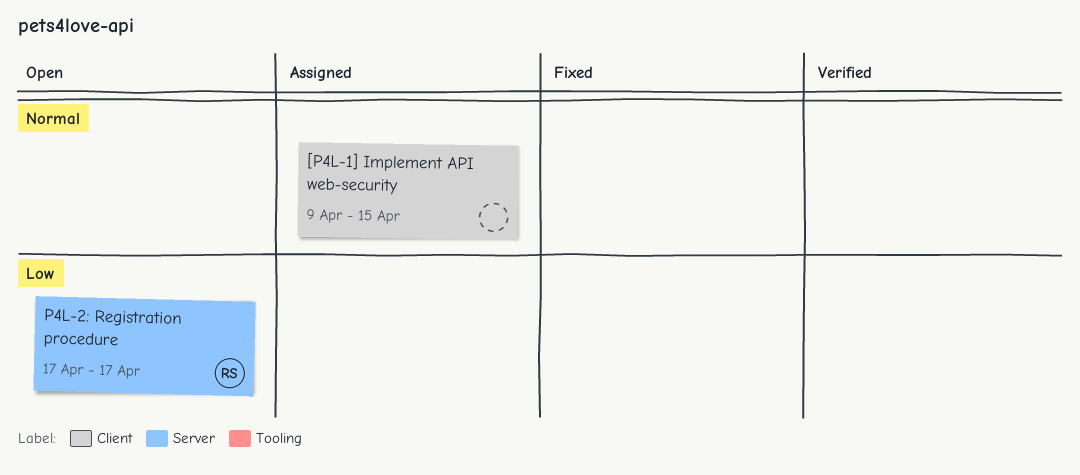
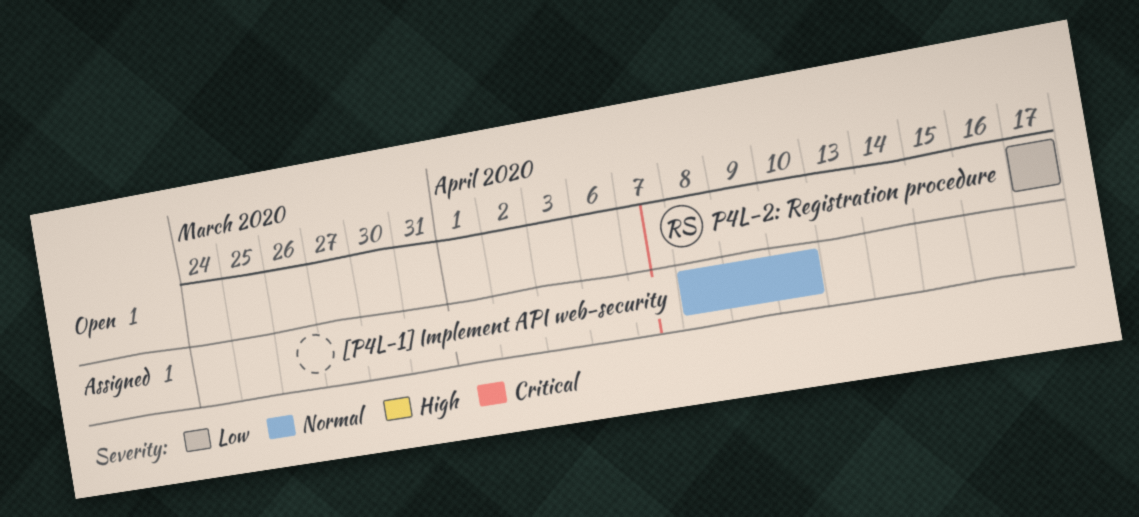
[P4L-1] Implement API web-security, start: Apr 9 -> Apr 8
[P4L-1] Implement API web-security, due: Apr 15 -> Apr 10

